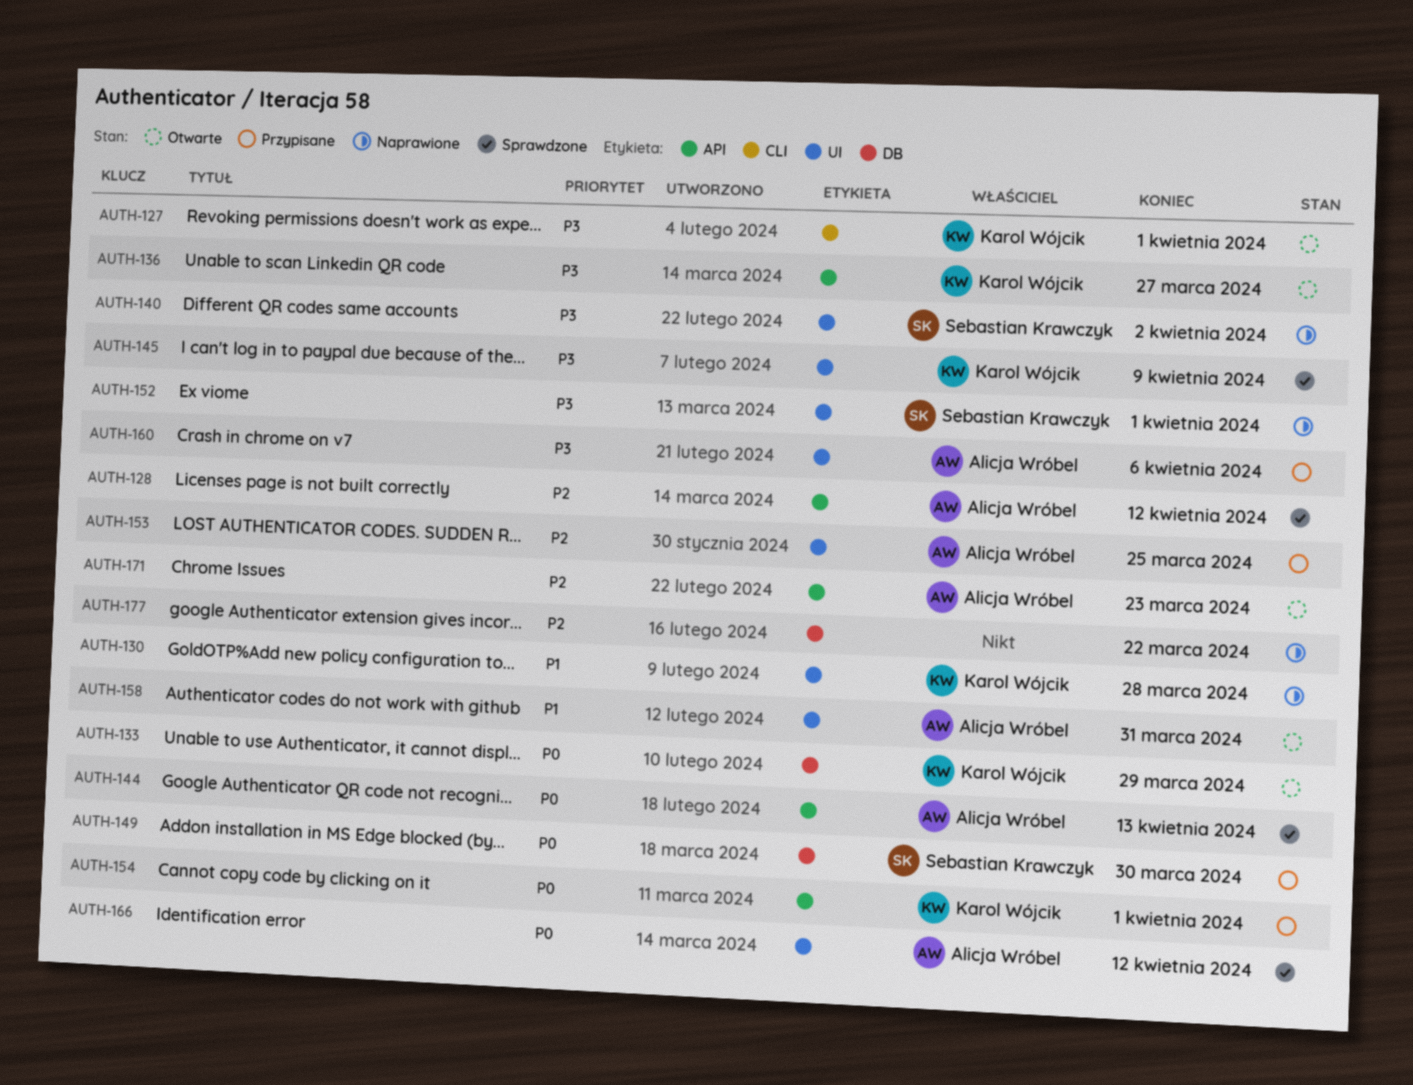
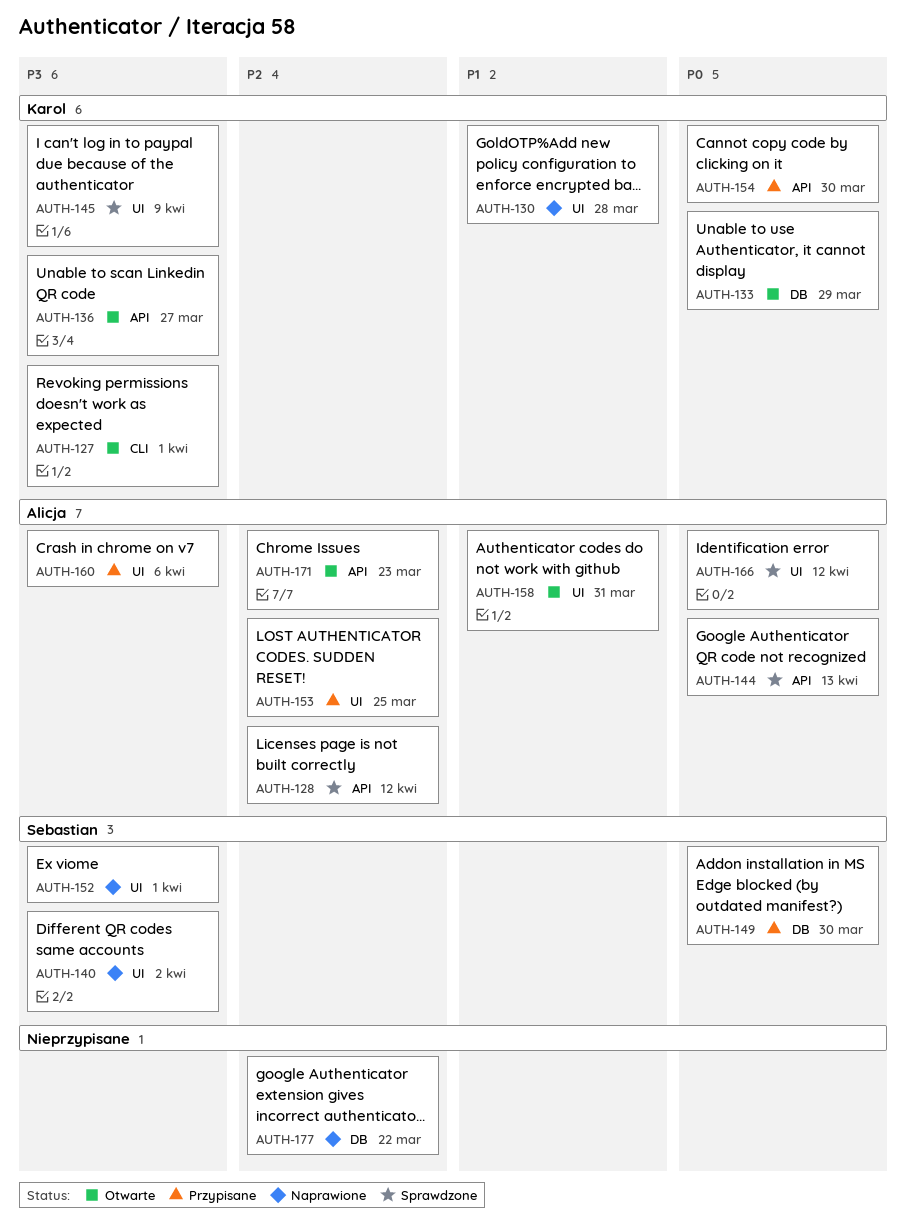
AUTH-154, due: Apr 1 -> Mar 30

